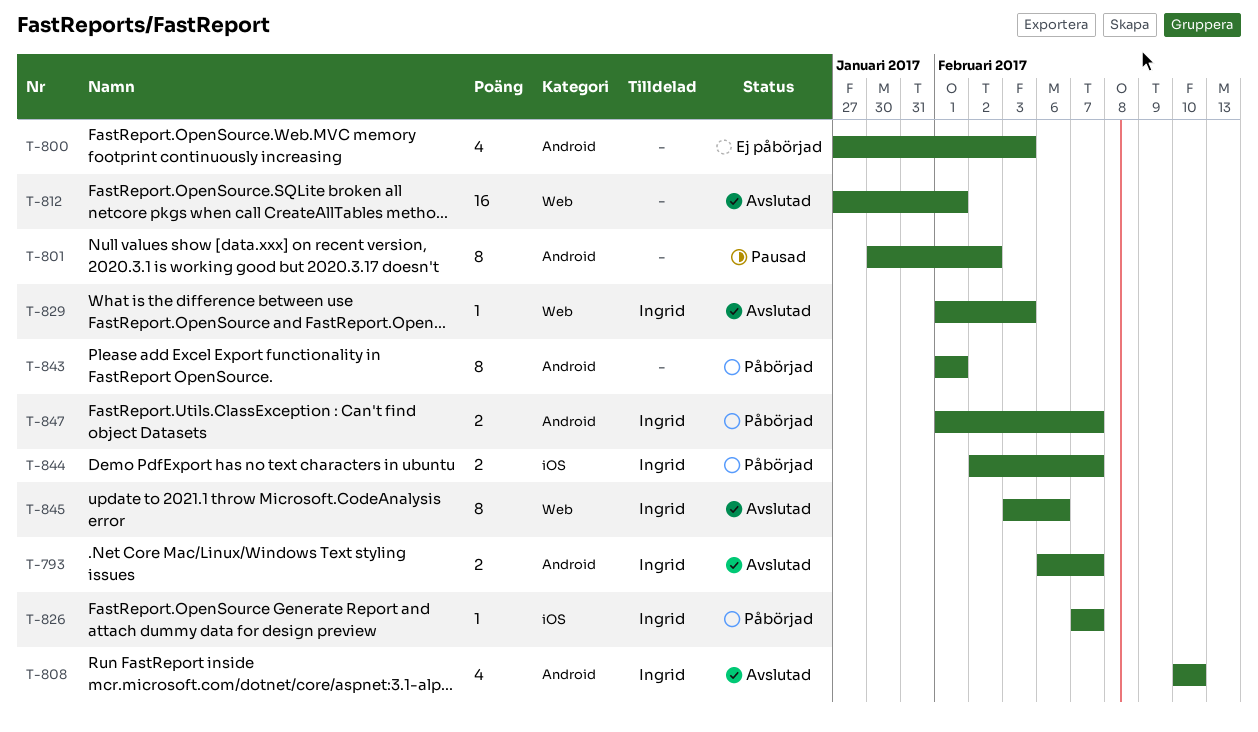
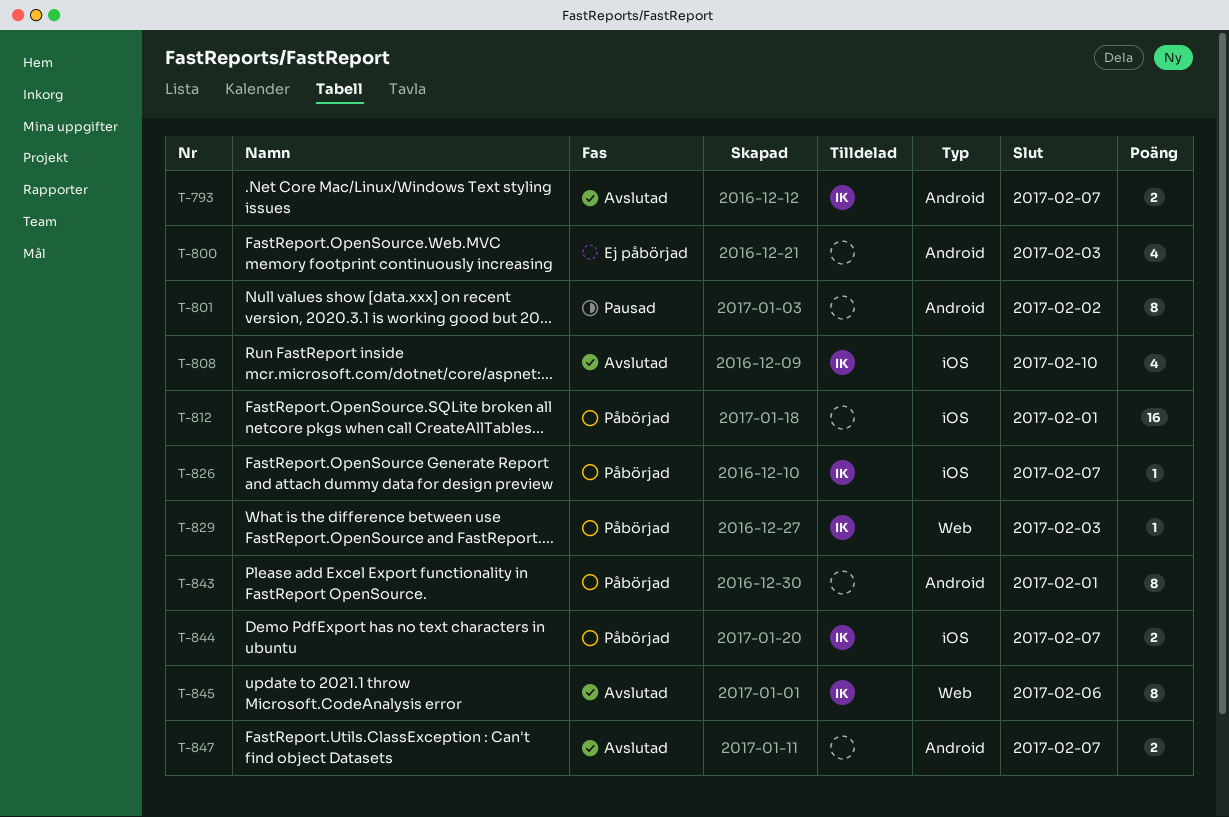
T-808, label: Android -> iOS
T-812, status: Avslutad -> Påbörjad
T-812, label: Web -> iOS
T-829, status: Avslutad -> Påbörjad
T-847, status: Påbörjad -> Avslutad
T-847, owner: Ingrid -> none

